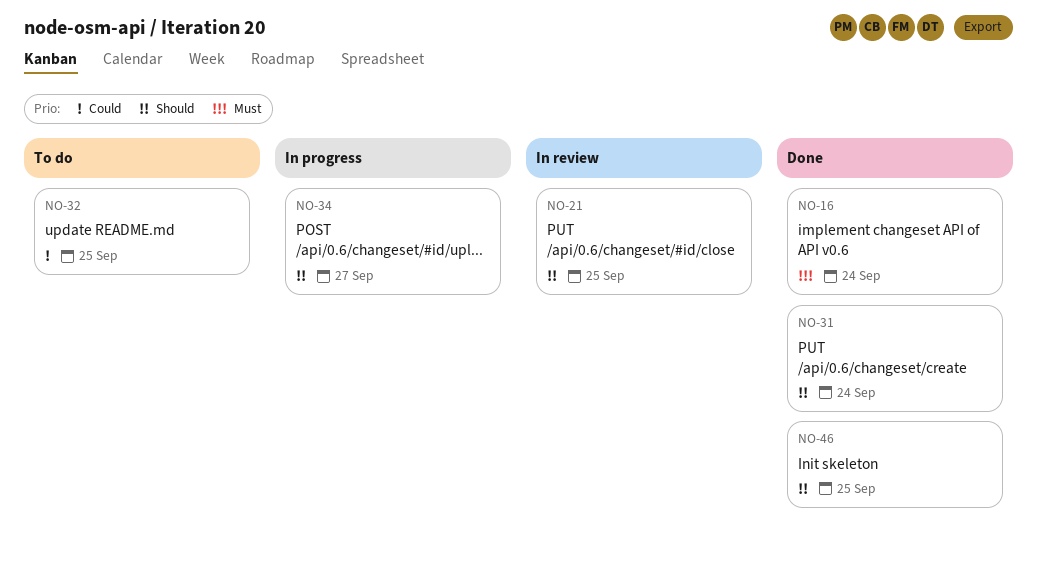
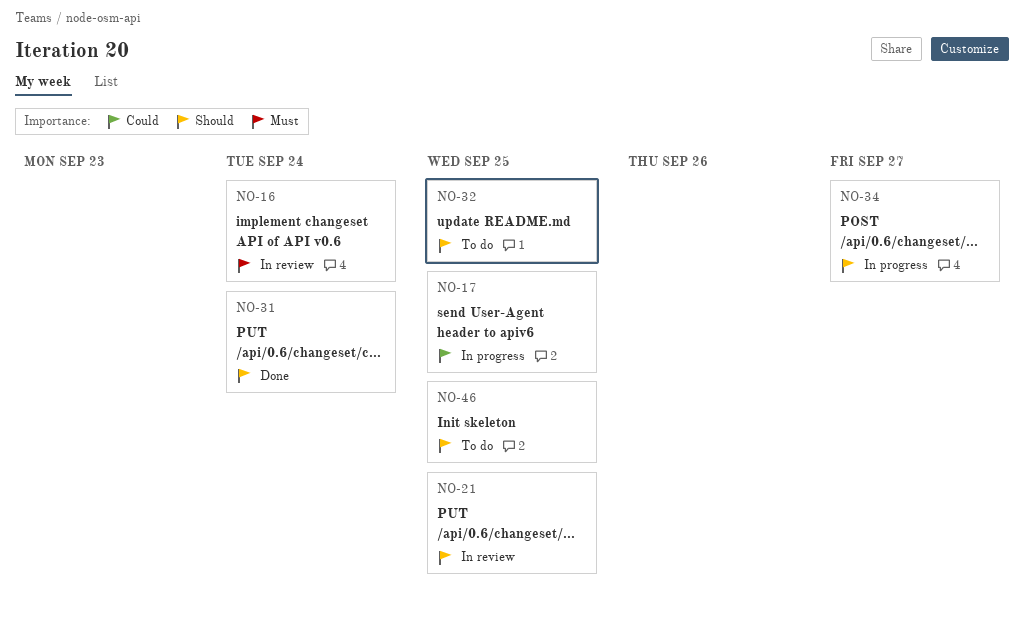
NO-16, status: Done -> In review
NO-17: none -> present
NO-32, priority: Could -> Should
NO-46, status: Done -> To do

